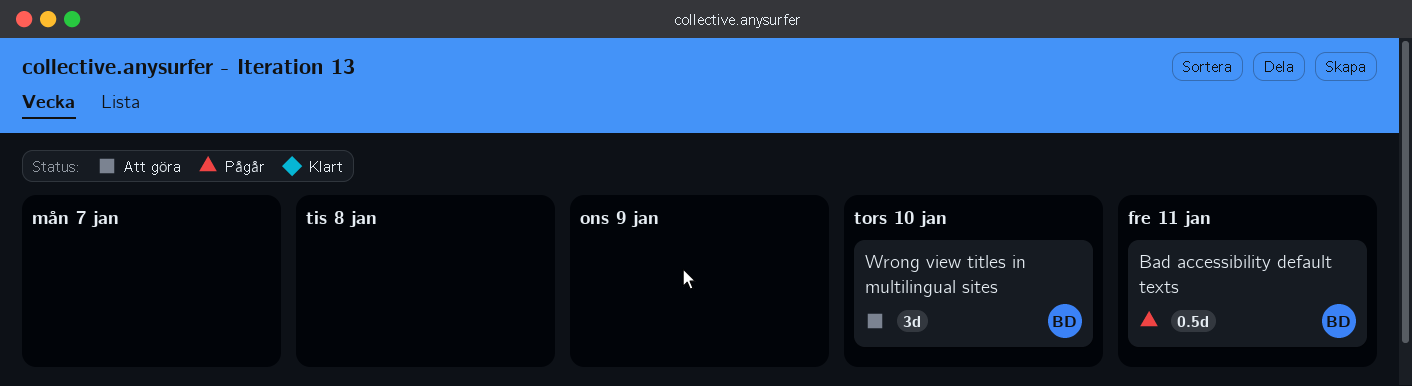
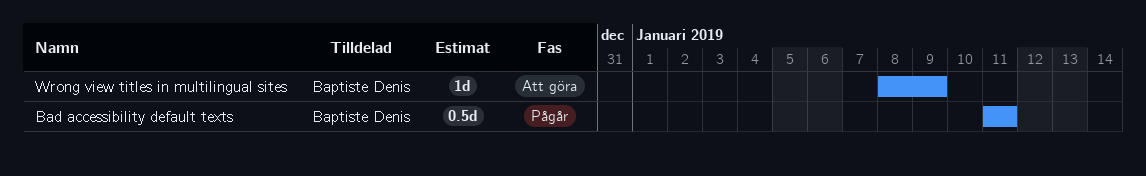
Wrong view titles in multilingual sites, estimate: 3d -> 1d
Wrong view titles in multilingual sites, due: Jan 10 -> Jan 9

